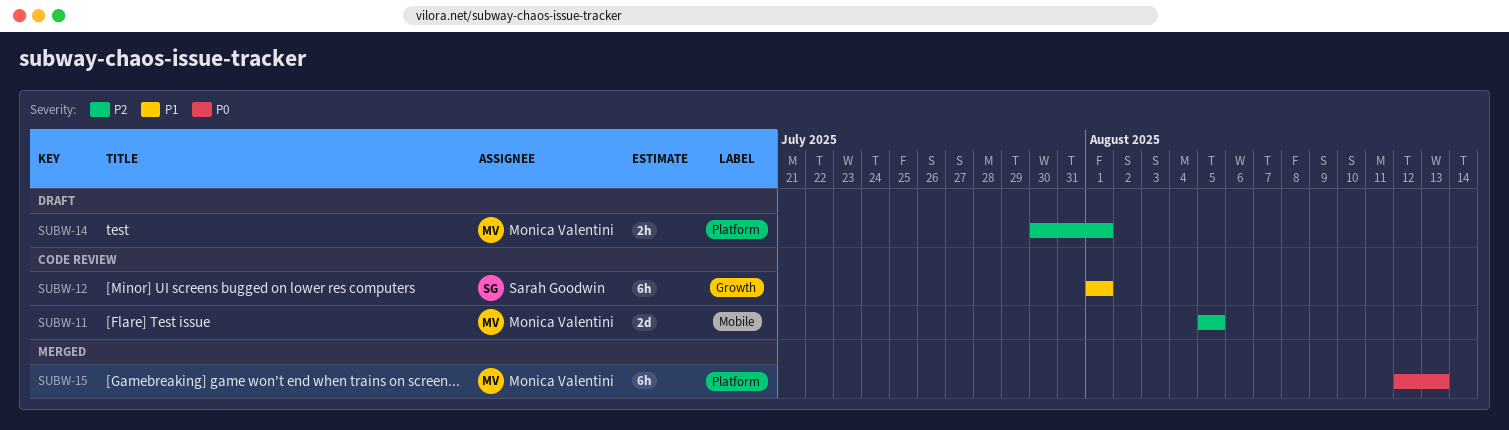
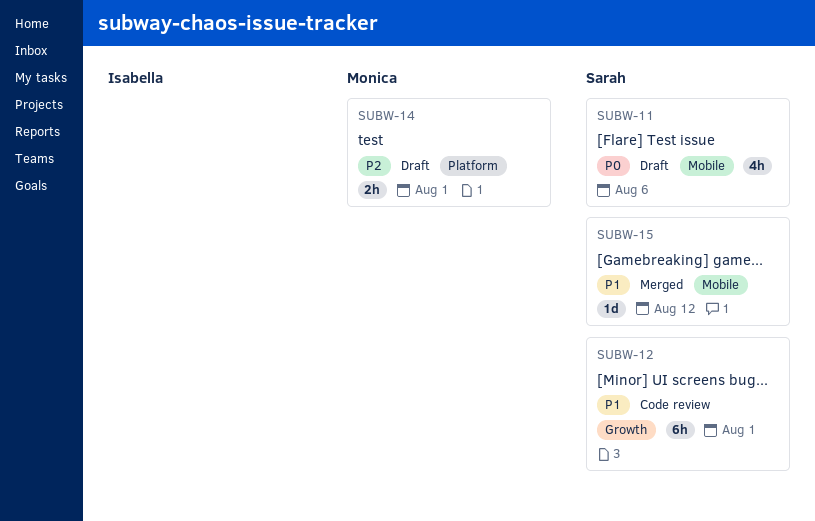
SUBW-11, status: Code review -> Draft
SUBW-11, owner: Monica Valentini -> Sarah Goodwin
SUBW-11, priority: P2 -> P0
SUBW-11, estimate: 2d -> 4h
SUBW-11, due: Aug 5 -> Aug 6
SUBW-15, owner: Monica Valentini -> Sarah Goodwin
SUBW-15, priority: P0 -> P1
SUBW-15, label: Platform -> Mobile
SUBW-15, estimate: 6h -> 1d
SUBW-15, due: Aug 13 -> Aug 12

